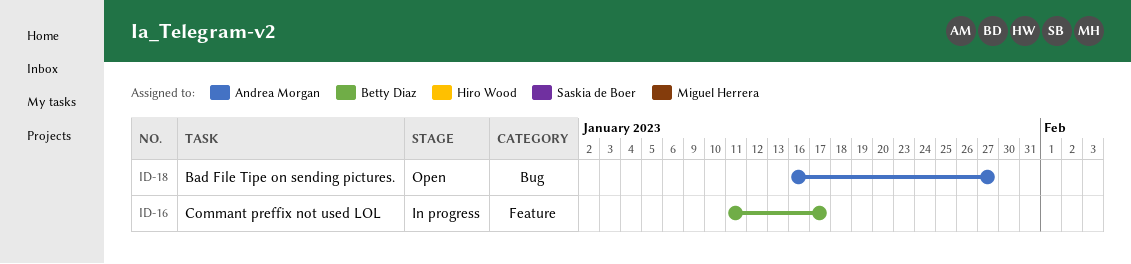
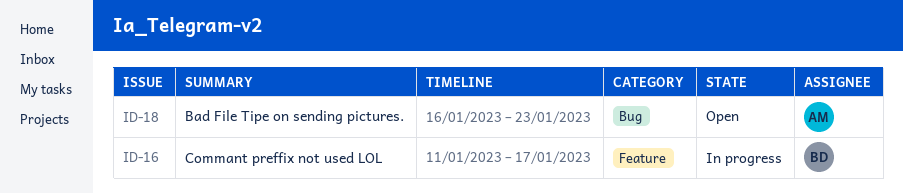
ID-18, due: Jan 27 -> Jan 23

